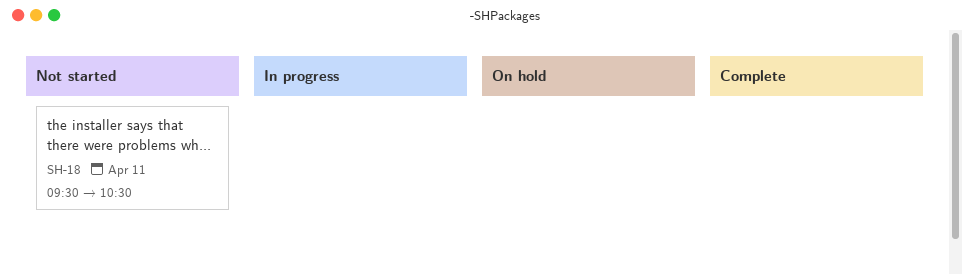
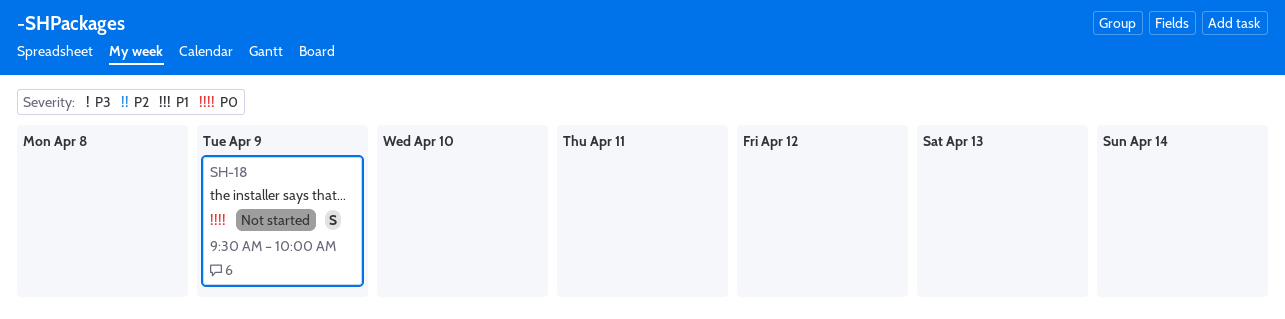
SH-18, day: Apr 11 -> Apr 9
SH-18, ends: 10:30 -> 10:00

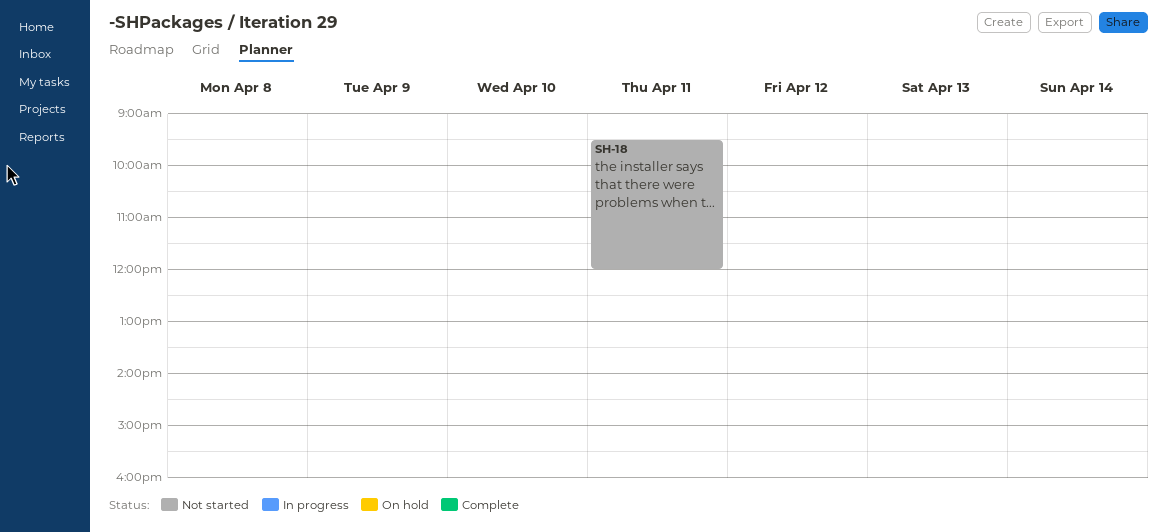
SH-18, day: Apr 9 -> Apr 11
SH-18, ends: 10:00 -> 12:00

